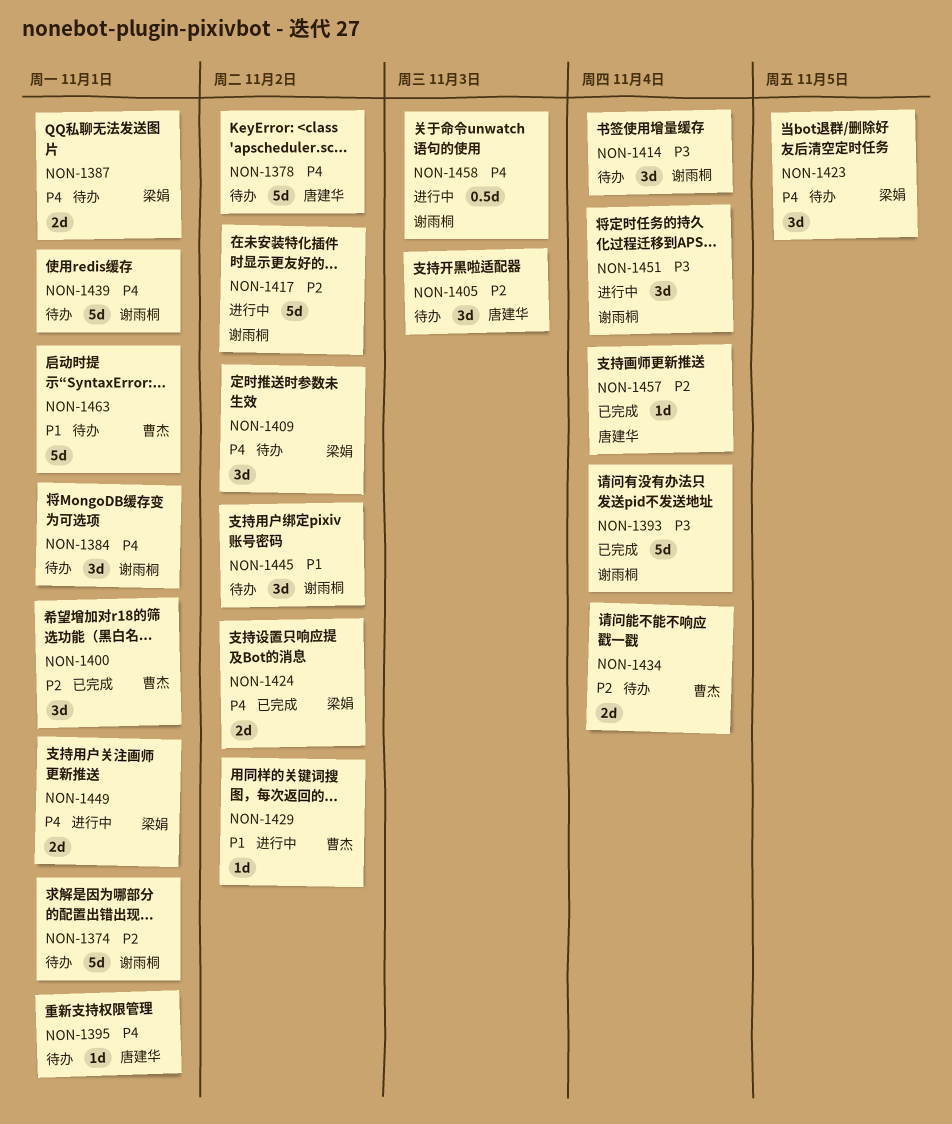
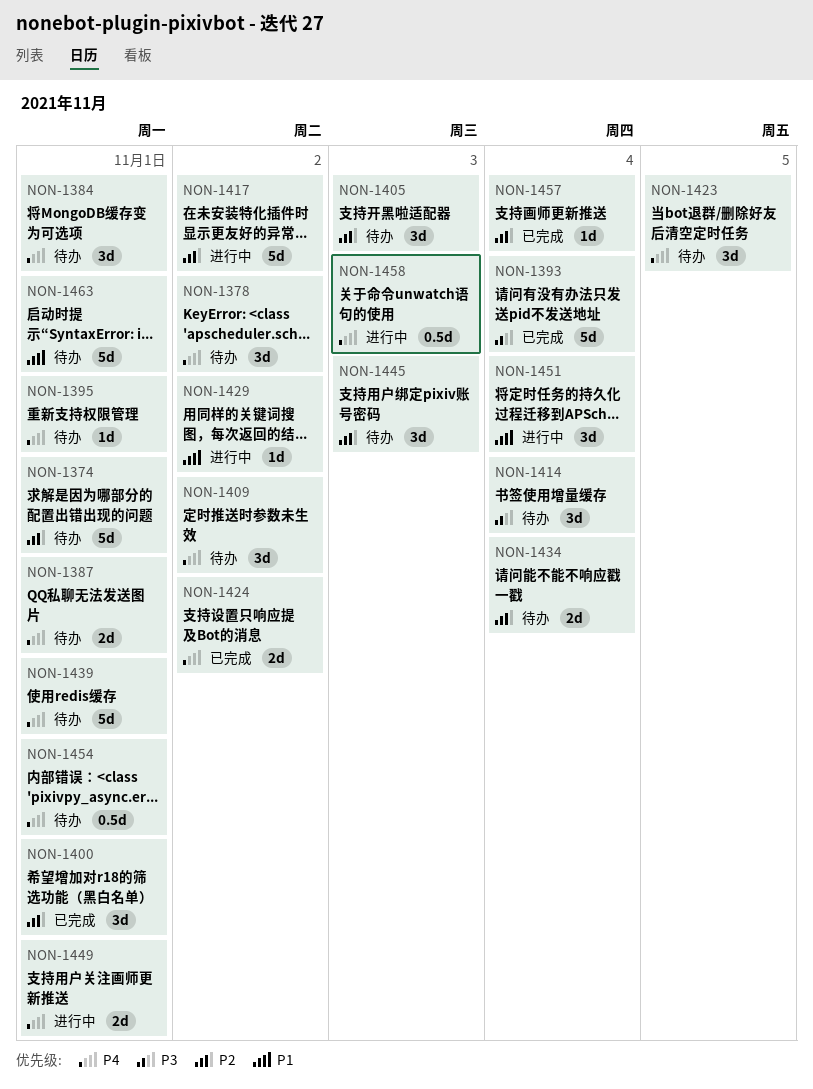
NON-1378, estimate: 5d -> 3d
NON-1445, priority: P1 -> P2
NON-1445, due: Nov 2 -> Nov 3
NON-1451, priority: P3 -> P1
NON-1454: none -> present

